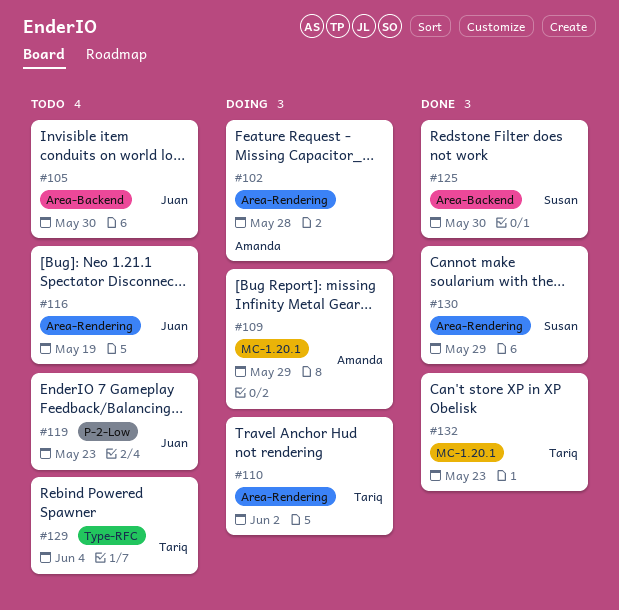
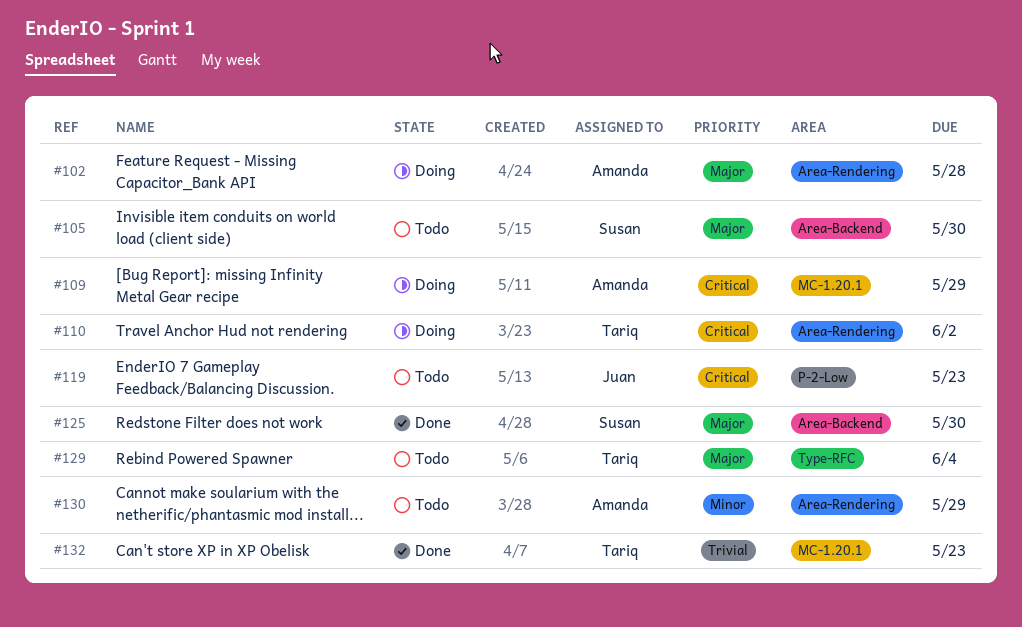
#105, owner: Juan -> Susan
#116: present -> none
#130, status: Done -> Todo
#130, owner: Susan -> Amanda

